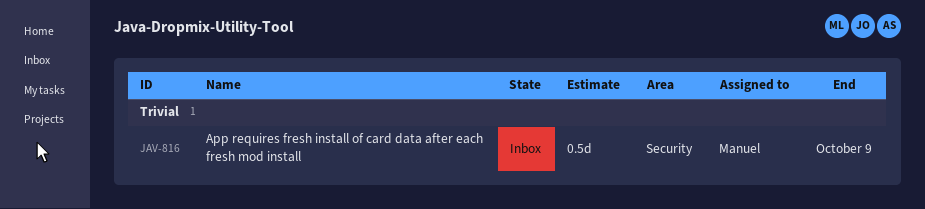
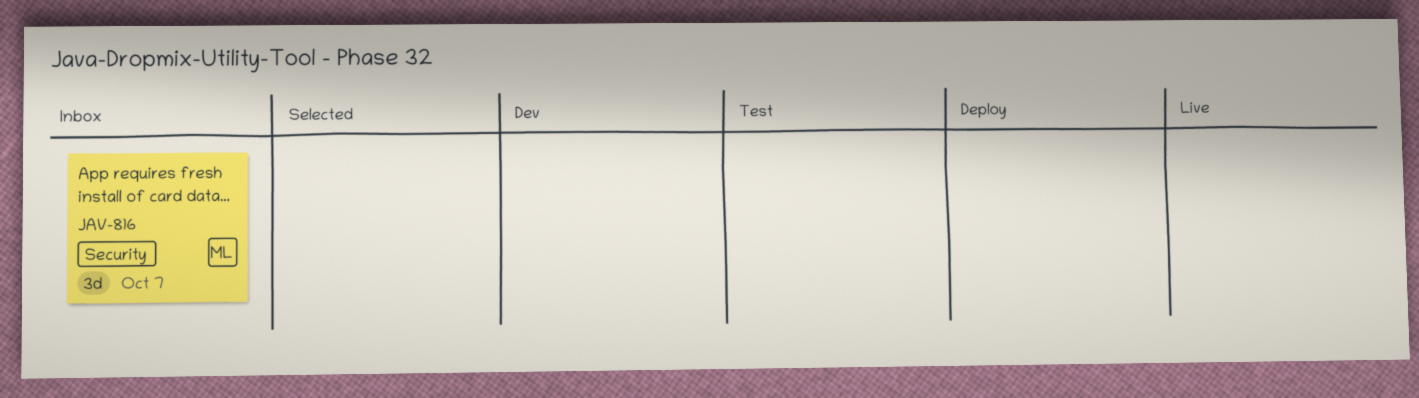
JAV-816, estimate: 0.5d -> 3d
JAV-816, due: Oct 9 -> Oct 7

